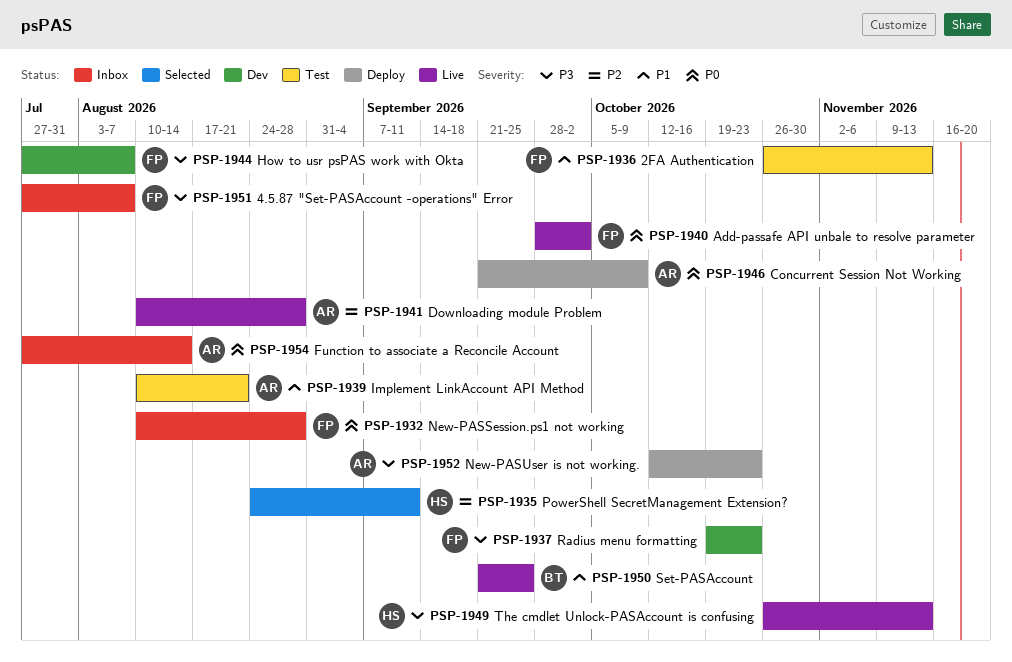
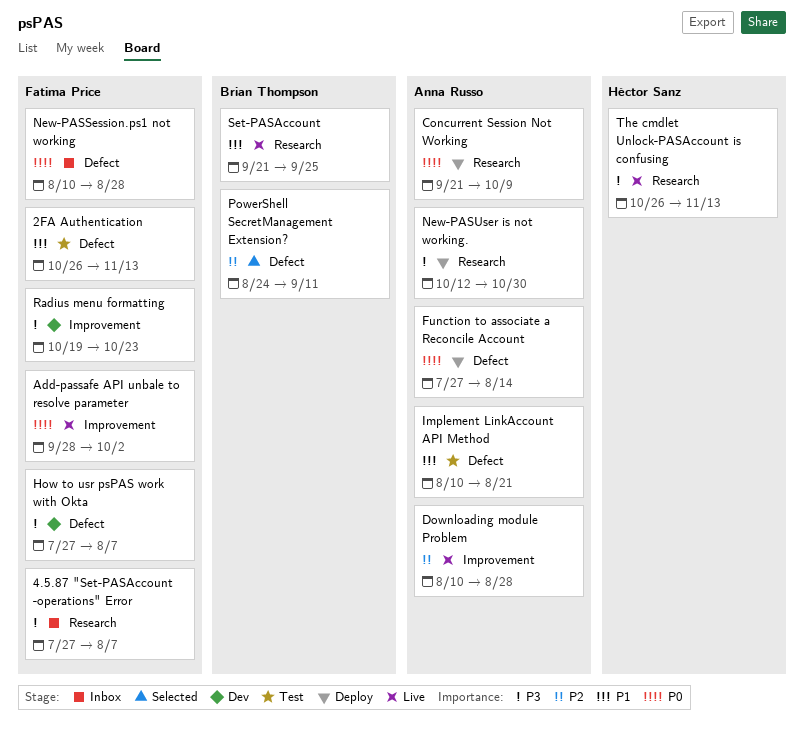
Function to associate a Reconcile Account, status: Inbox -> Deploy
New-PASUser is not working., due: Oct 23 -> Oct 30
PowerShell SecretManagement Extension?, owner: Héctor Sanz -> Brian Thompson

